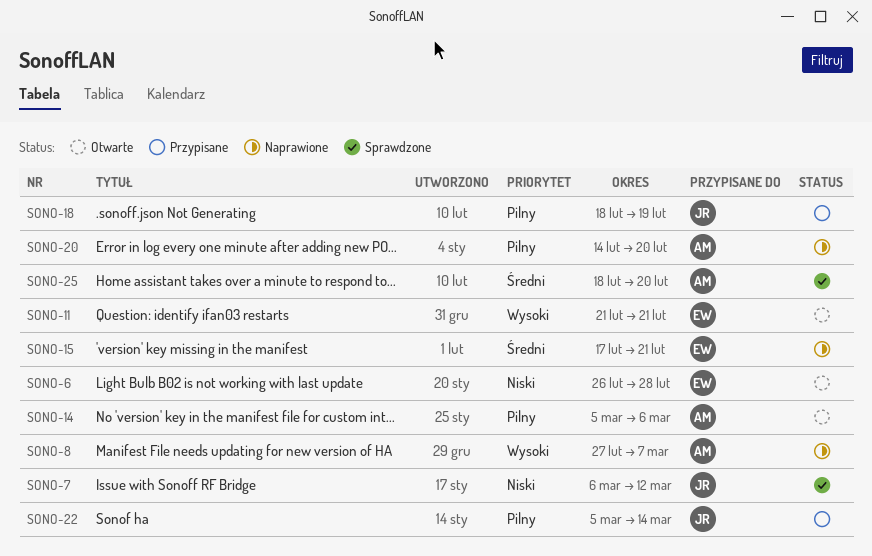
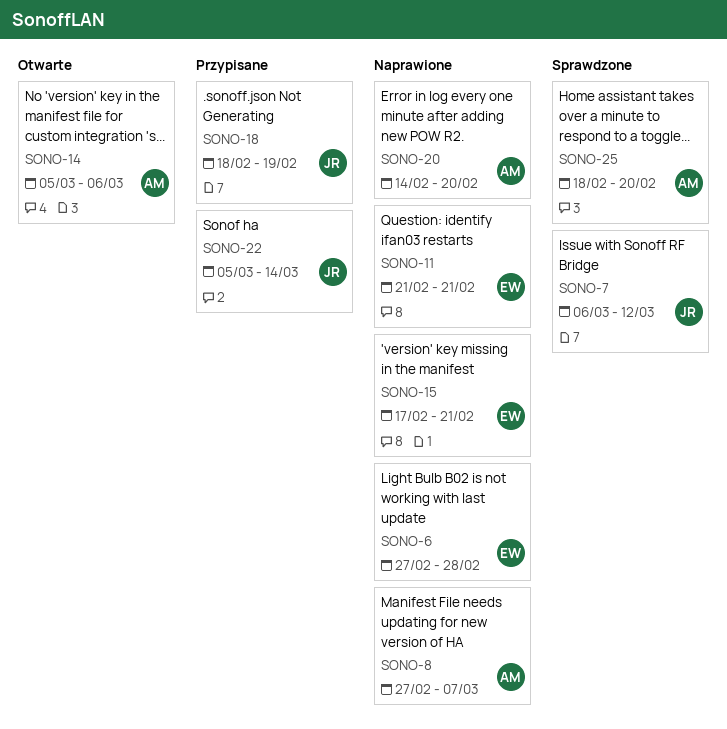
SONO-6, status: Otwarte -> Naprawione
SONO-6, start: Feb 26 -> Feb 27
SONO-11, status: Otwarte -> Naprawione

